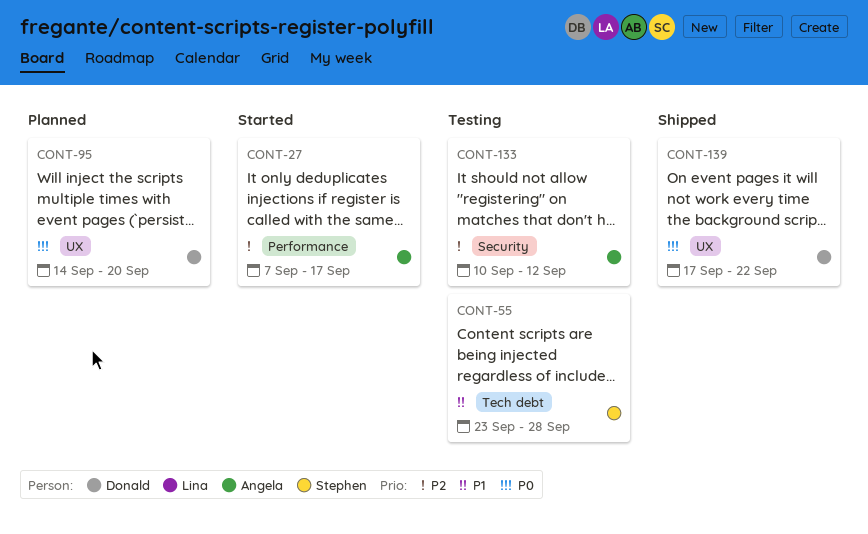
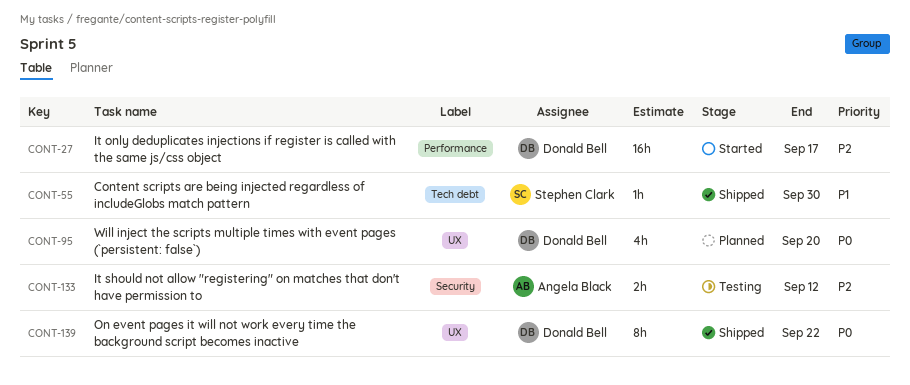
CONT-27, owner: Angela Black -> Donald Bell
CONT-55, status: Testing -> Shipped
CONT-55, due: Sep 28 -> Sep 30

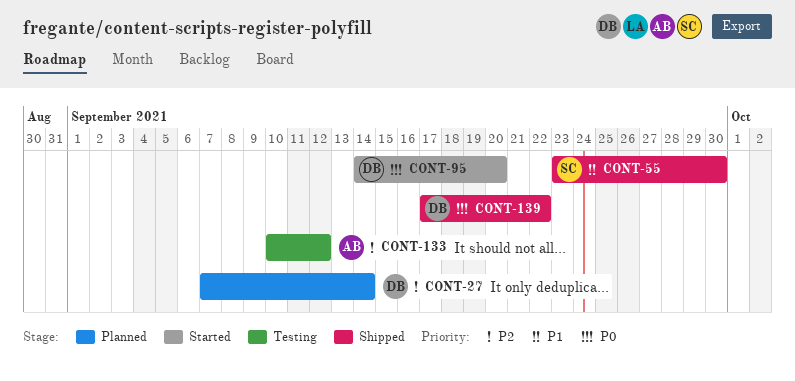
CONT-27, status: Started -> Planned
CONT-27, due: Sep 17 -> Sep 14
CONT-95, status: Planned -> Started

